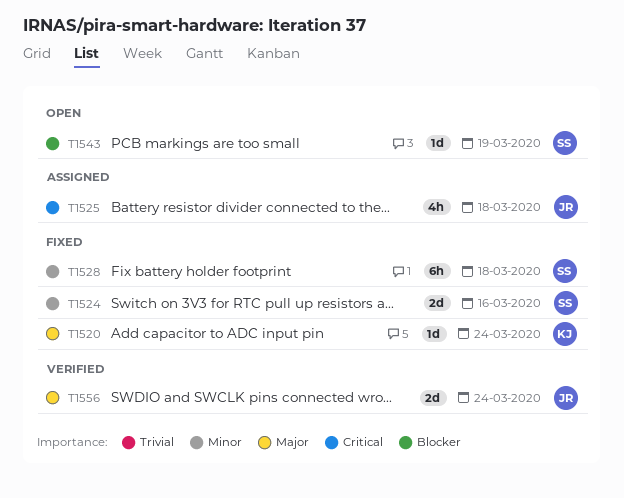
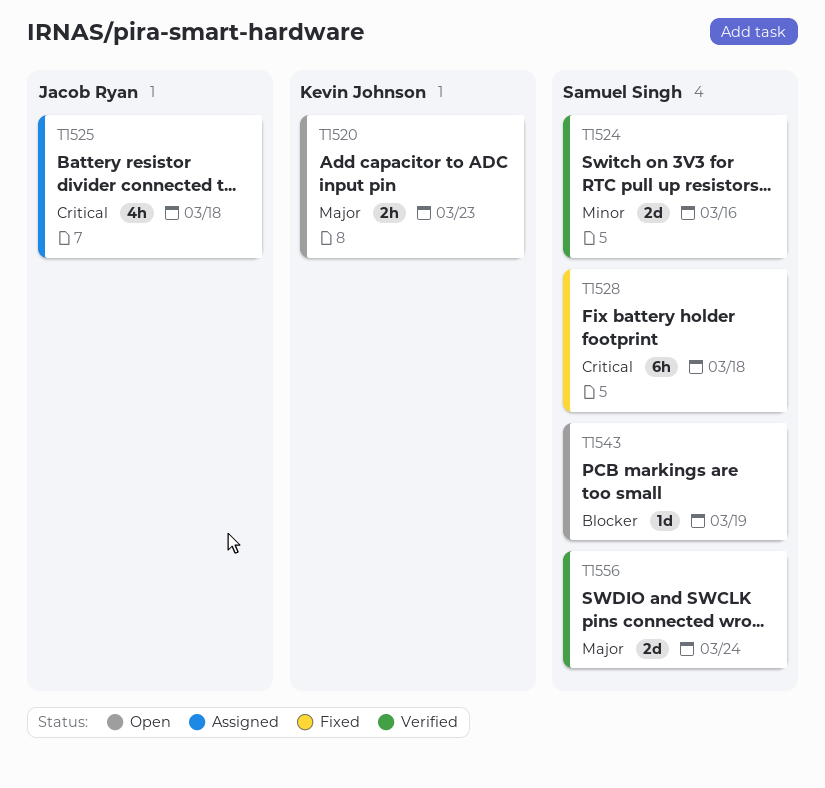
T1520, status: Fixed -> Open
T1520, estimate: 1d -> 2h
T1520, due: Mar 24 -> Mar 23
T1524, status: Fixed -> Verified
T1528, priority: Minor -> Critical
T1556, owner: Jacob Ryan -> Samuel Singh

